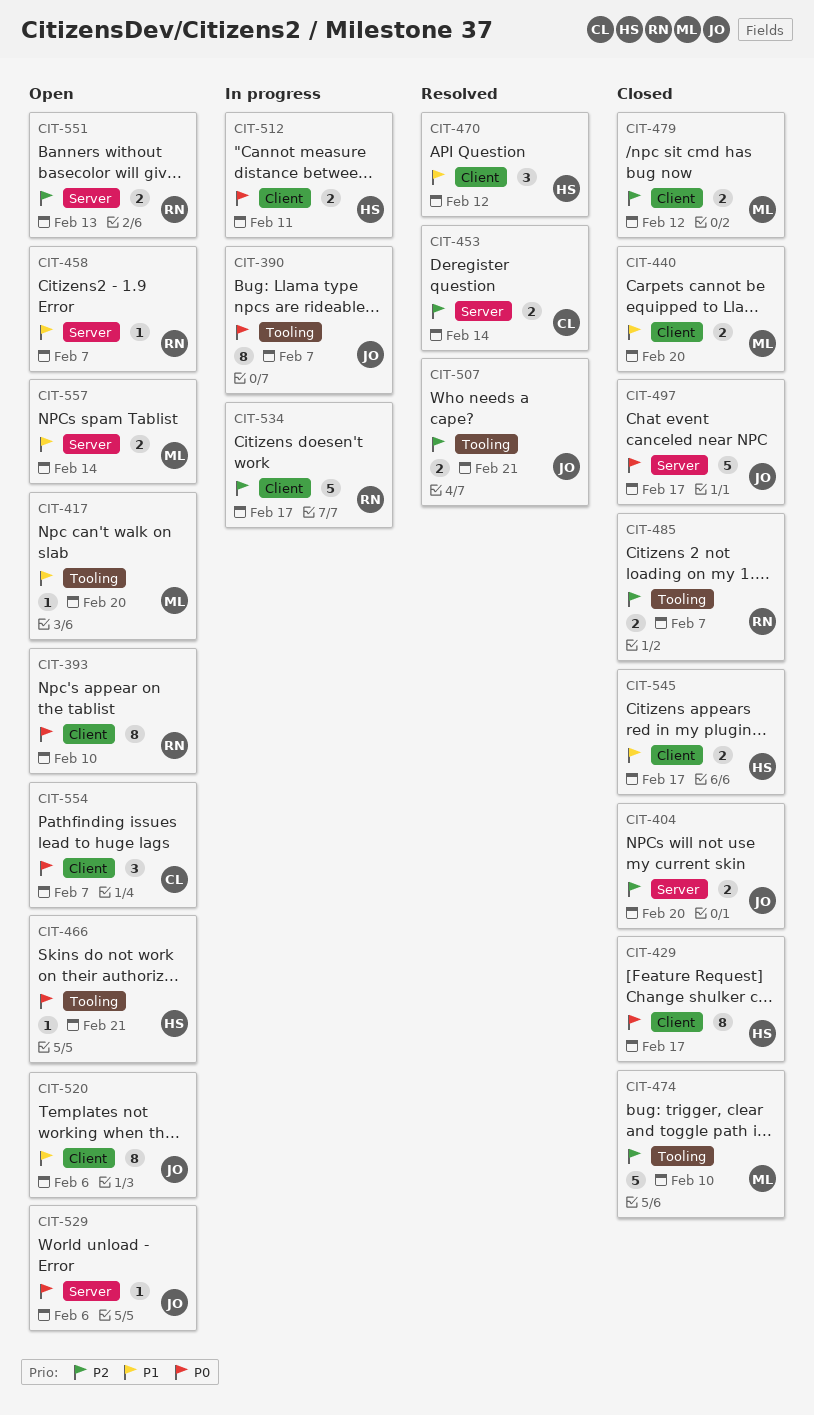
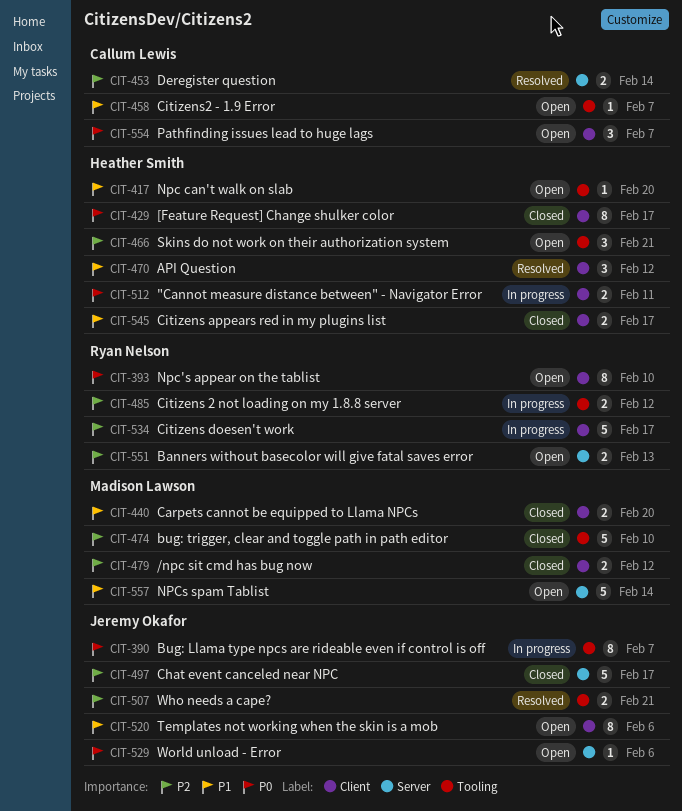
CIT-404: present -> none
CIT-417, owner: Madison Lawson -> Heather Smith
CIT-458, owner: Ryan Nelson -> Callum Lewis
CIT-458, label: Server -> Tooling
CIT-466, priority: P0 -> P2
CIT-466, estimate: 1 -> 3
CIT-485, status: Closed -> In progress
CIT-485, due: Feb 7 -> Feb 12
CIT-497, priority: P0 -> P2
CIT-557, estimate: 2 -> 5

